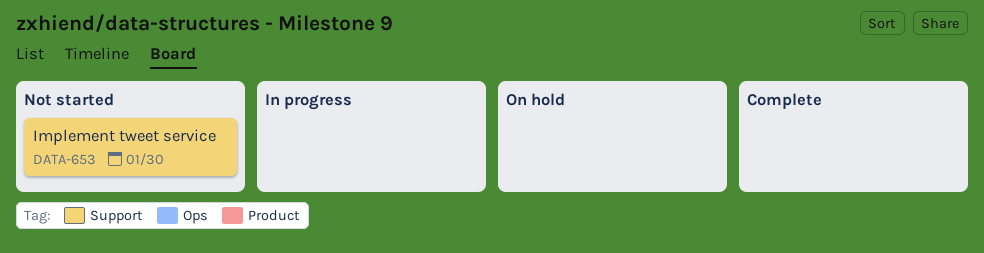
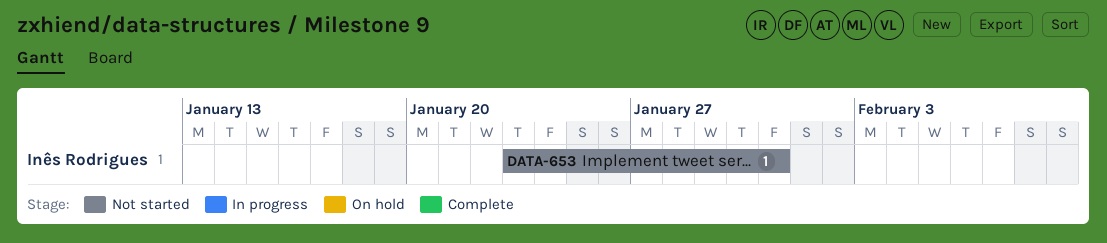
DATA-653, due: Jan 30 -> Jan 31

